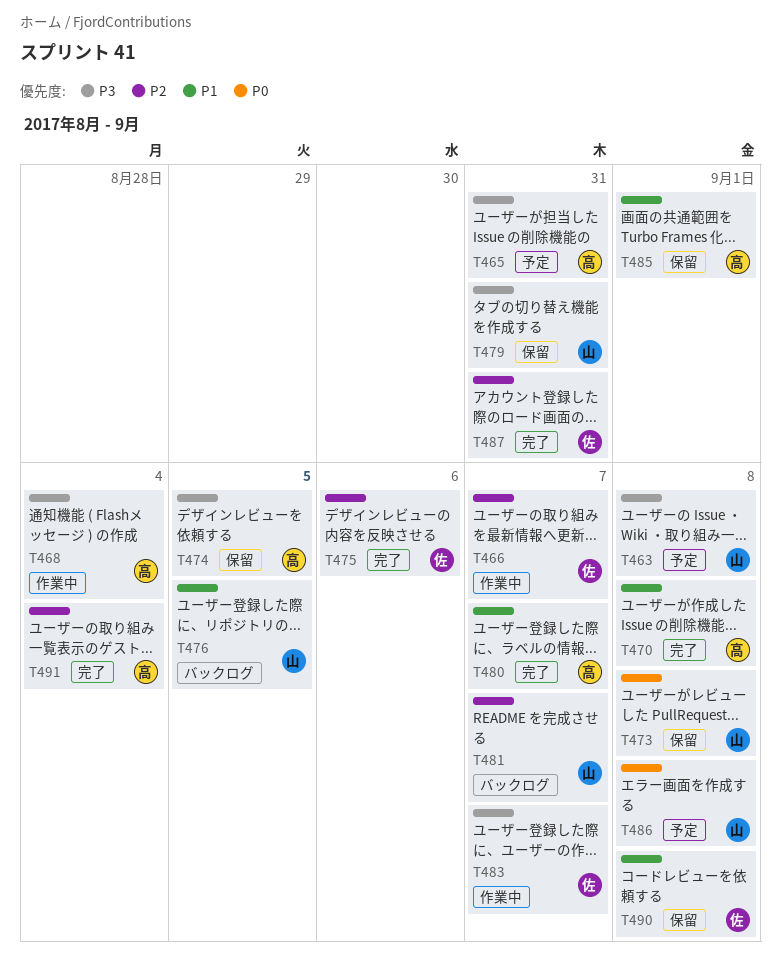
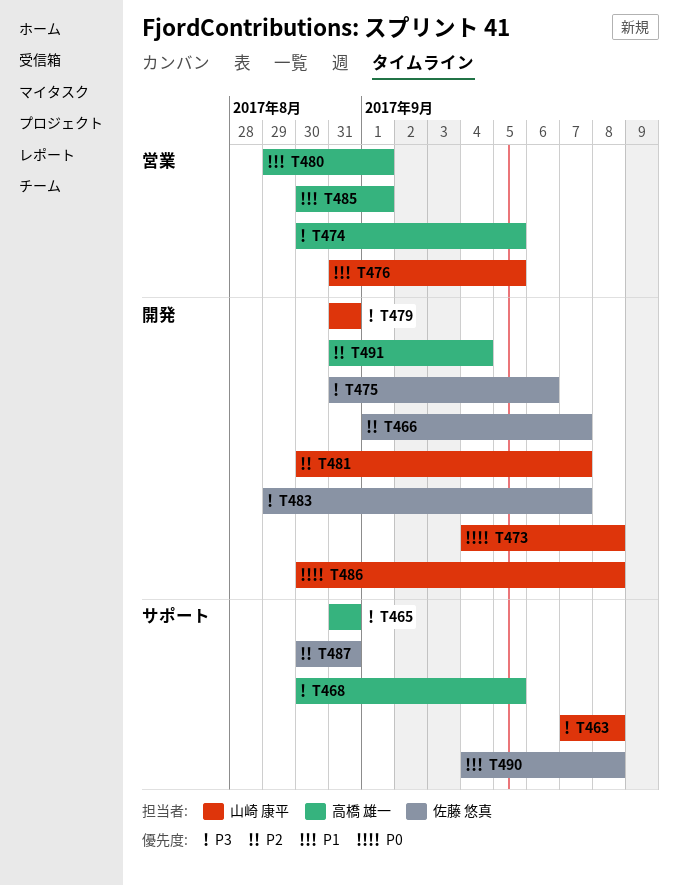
T468, due: Sep 4 -> Sep 5
T470: present -> none
T475, priority: P2 -> P3
T480, due: Sep 7 -> Sep 1

